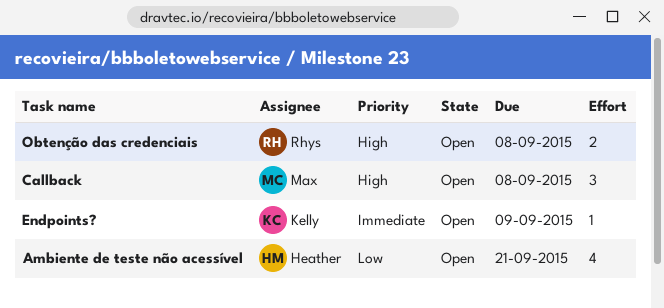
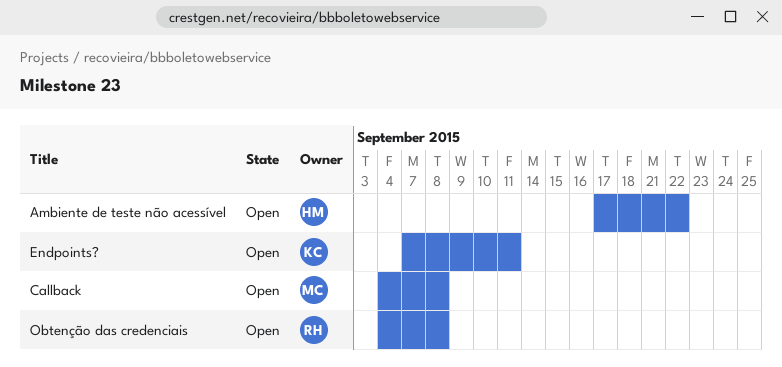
Ambiente de teste não acessível, due: Sep 21 -> Sep 22
Endpoints?, due: Sep 9 -> Sep 11

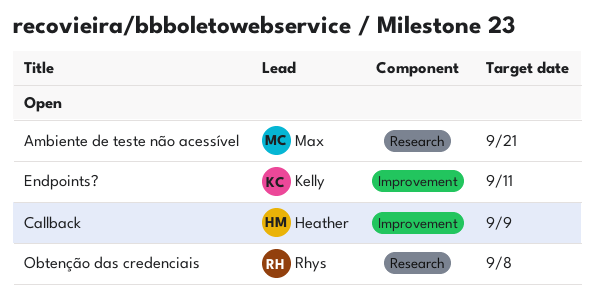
Ambiente de teste não acessível, owner: Heather -> Max
Ambiente de teste não acessível, due: Sep 22 -> Sep 21
Callback, owner: Max -> Heather
Callback, due: Sep 8 -> Sep 9

